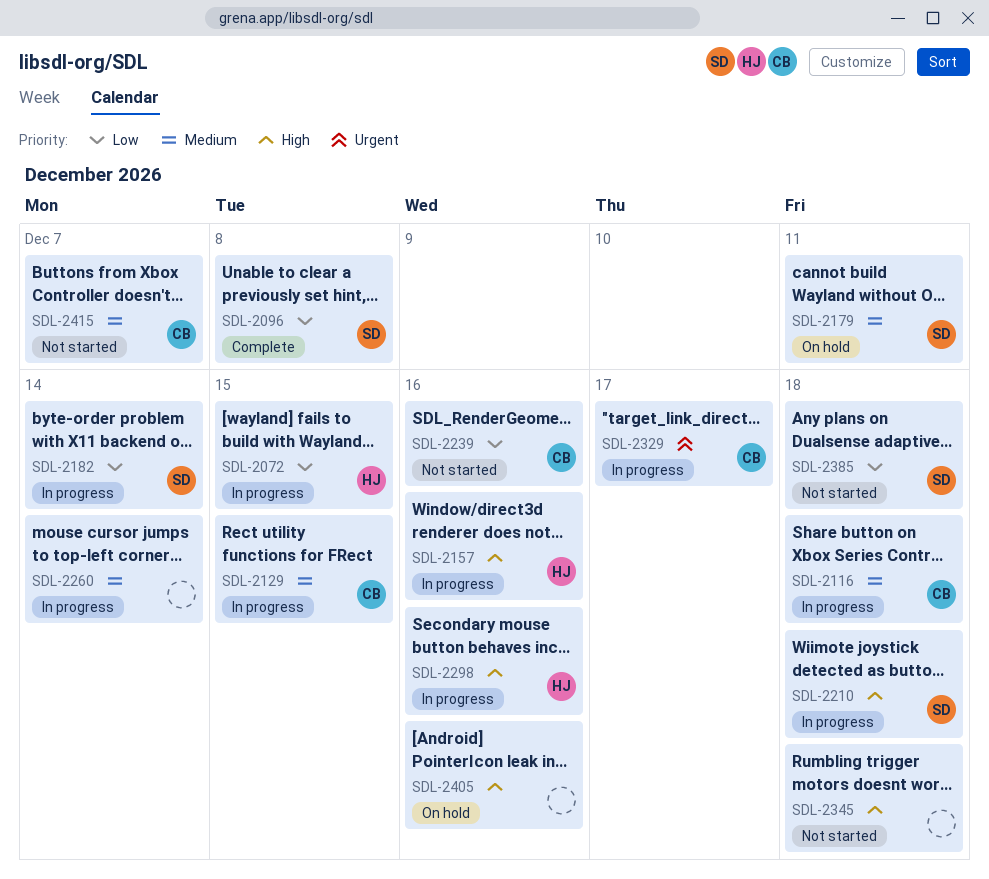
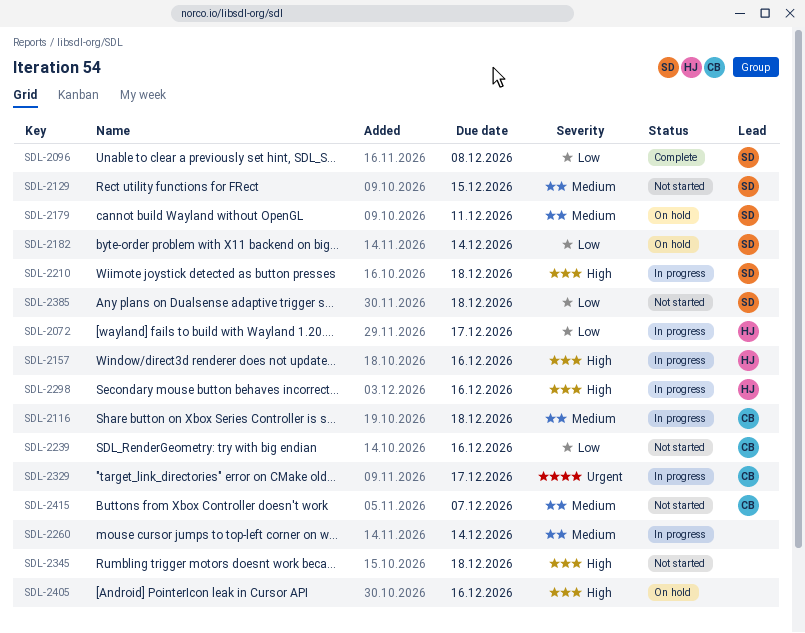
SDL-2072, due: Dec 15 -> Dec 17
SDL-2129, status: In progress -> Not started
SDL-2129, owner: CB -> SD
SDL-2182, status: In progress -> On hold

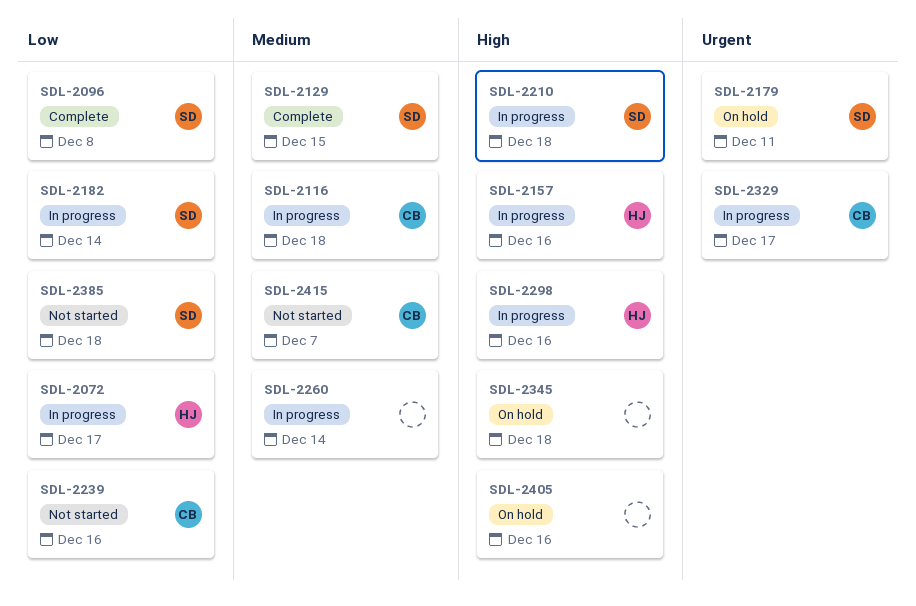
SDL-2129, status: Not started -> Complete
SDL-2179, priority: Medium -> Urgent
SDL-2182, status: On hold -> In progress
SDL-2345, status: Not started -> On hold

